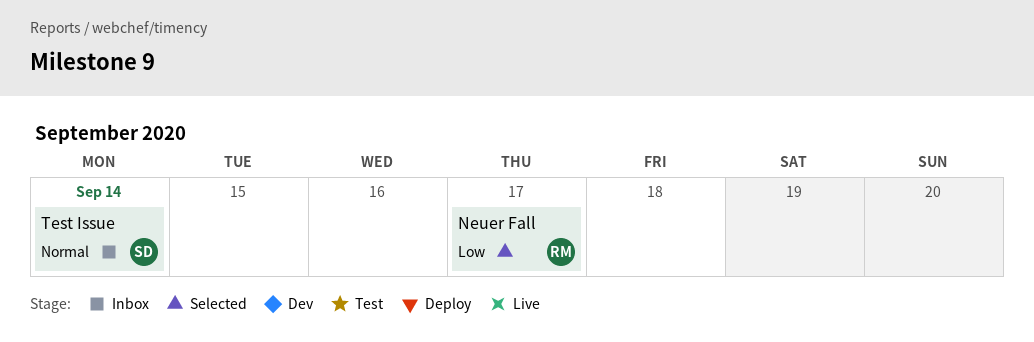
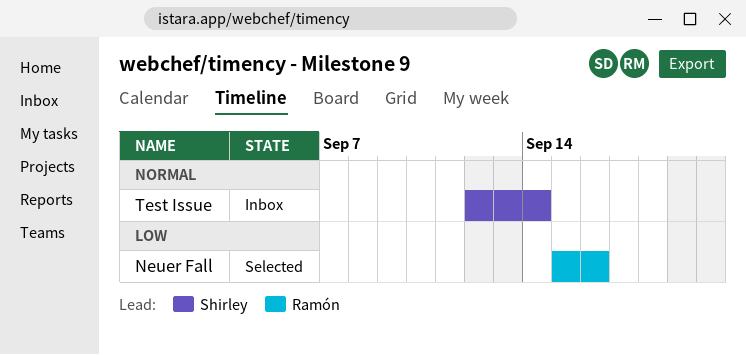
Neuer Fall, due: Sep 17 -> Sep 16

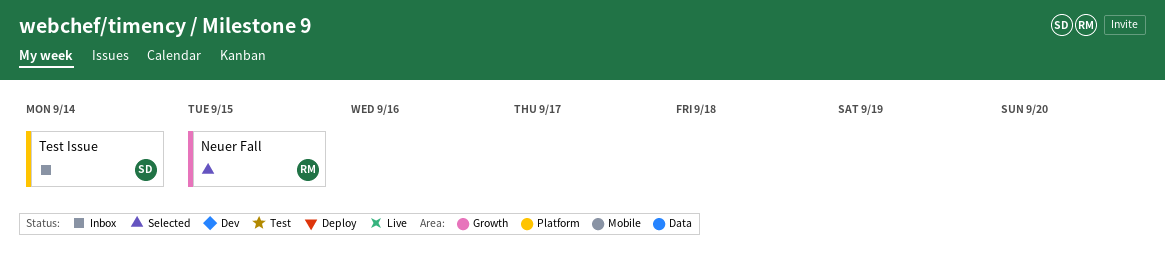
Neuer Fall, due: Sep 16 -> Sep 15

